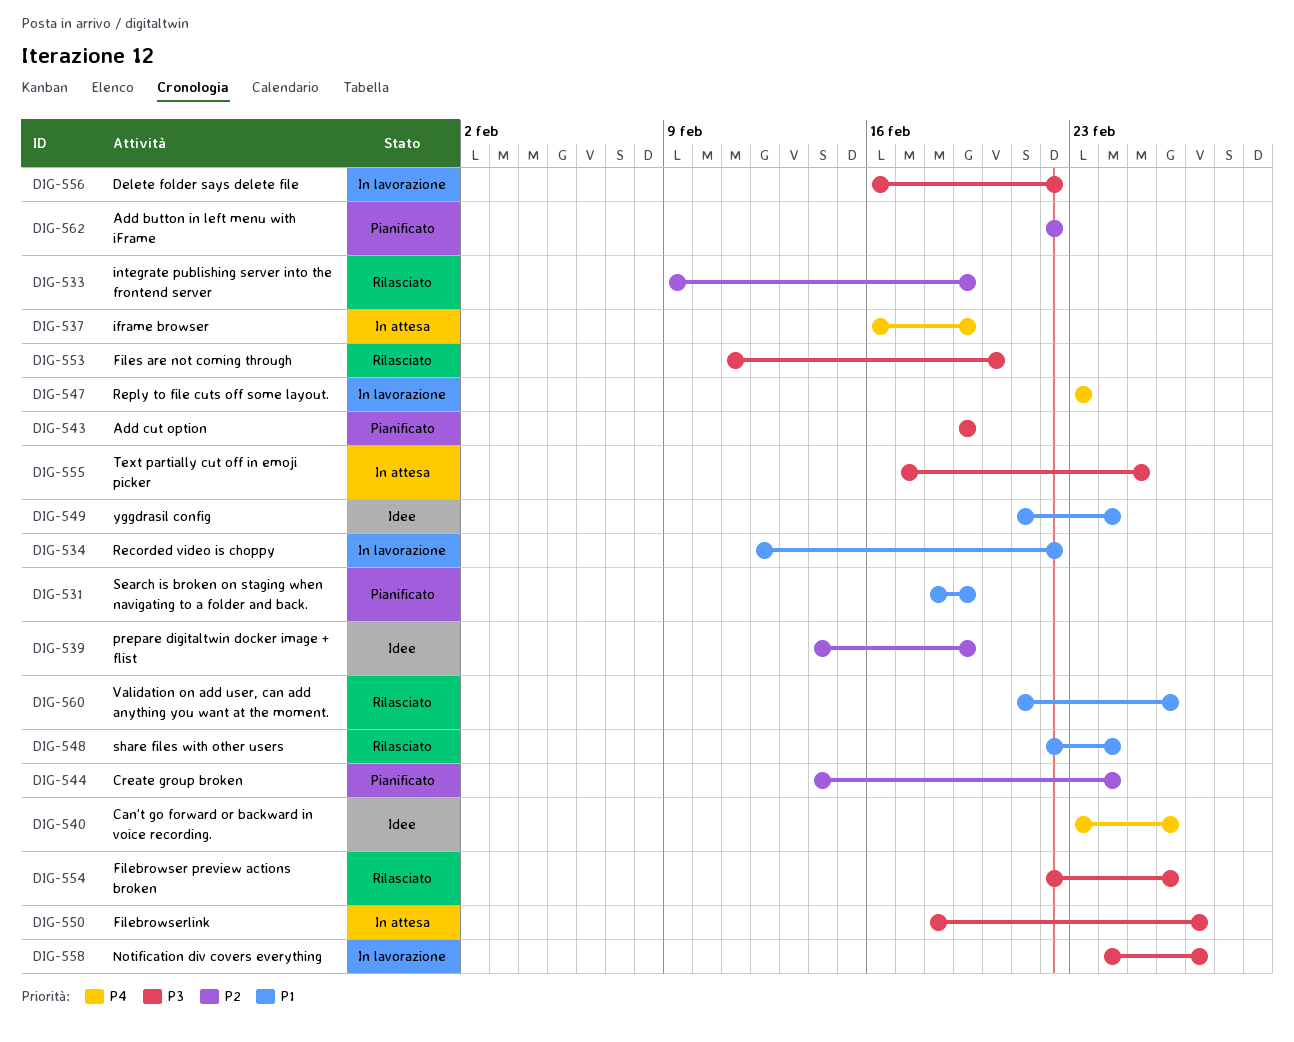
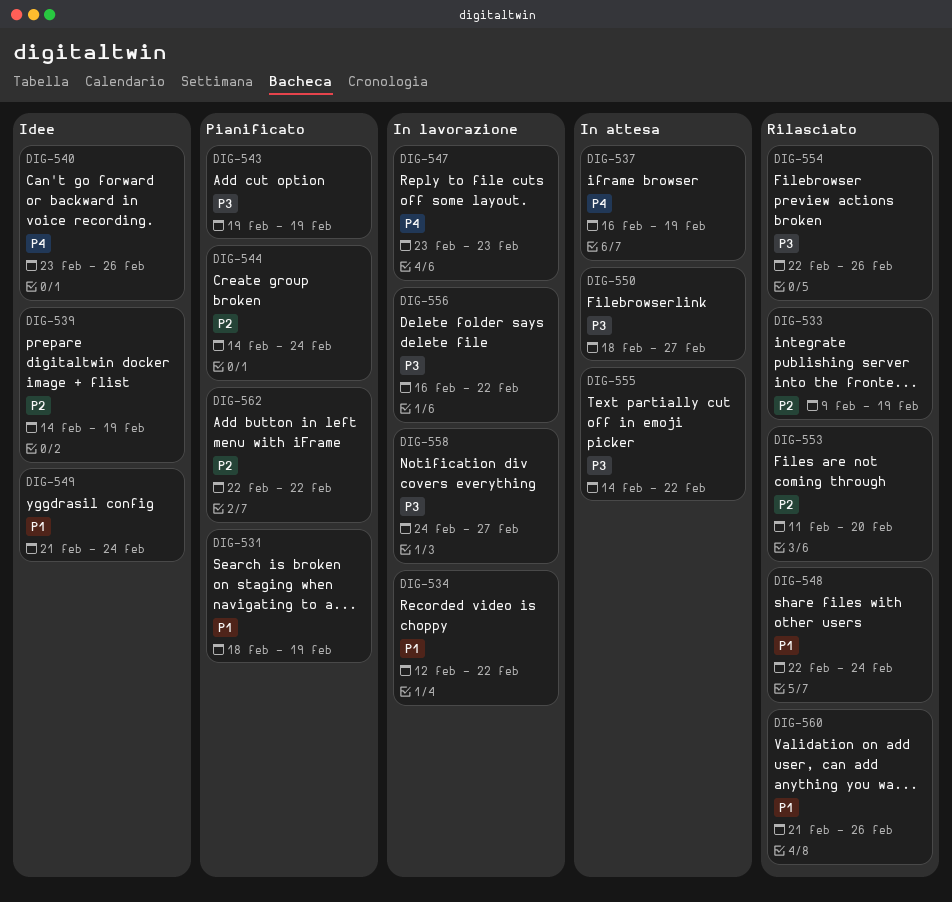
DIG-553, priority: P3 -> P2
DIG-555, start: Feb 17 -> Feb 14
DIG-555, due: Feb 25 -> Feb 22

